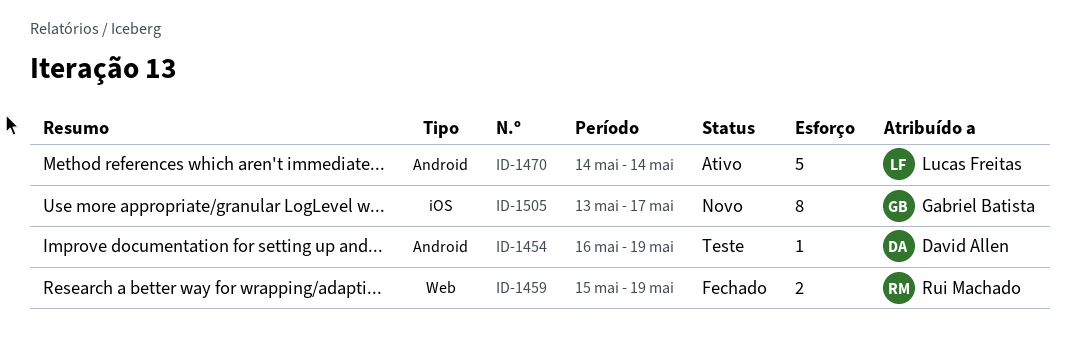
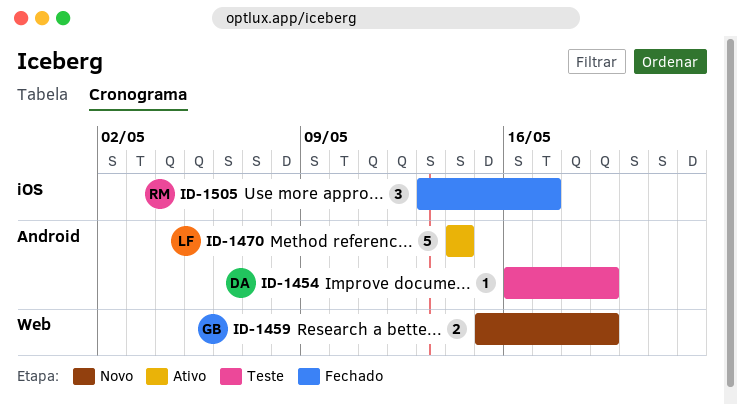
ID-1459, status: Fechado -> Novo
ID-1459, owner: Rui Machado -> Gabriel Batista
ID-1505, status: Novo -> Fechado
ID-1505, owner: Gabriel Batista -> Rui Machado
ID-1505, estimate: 8 -> 3

